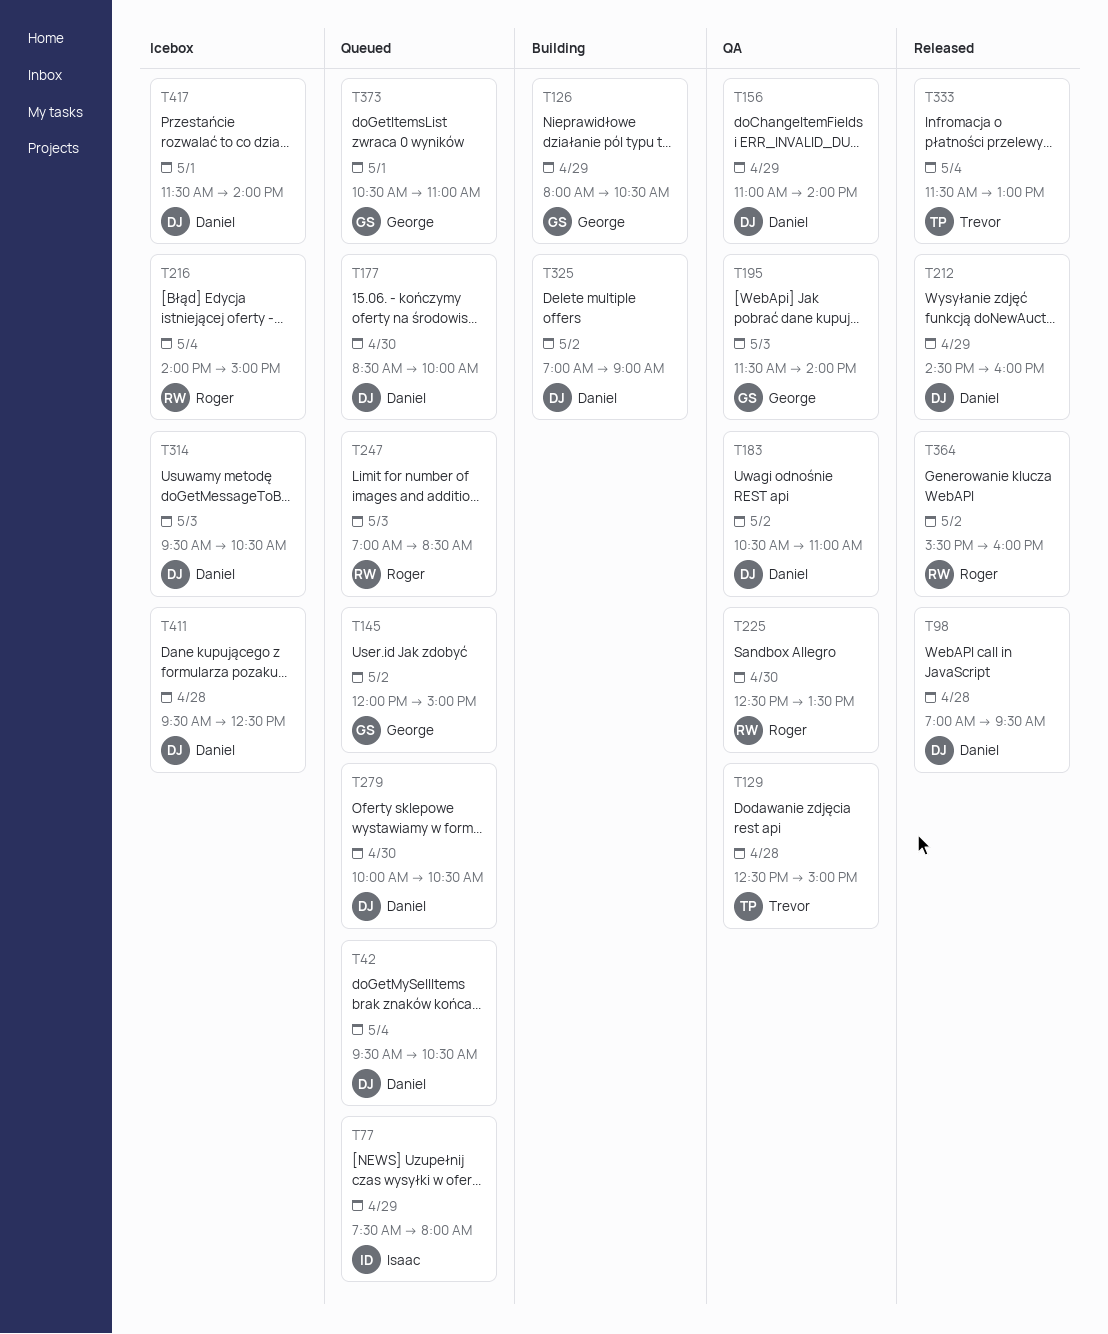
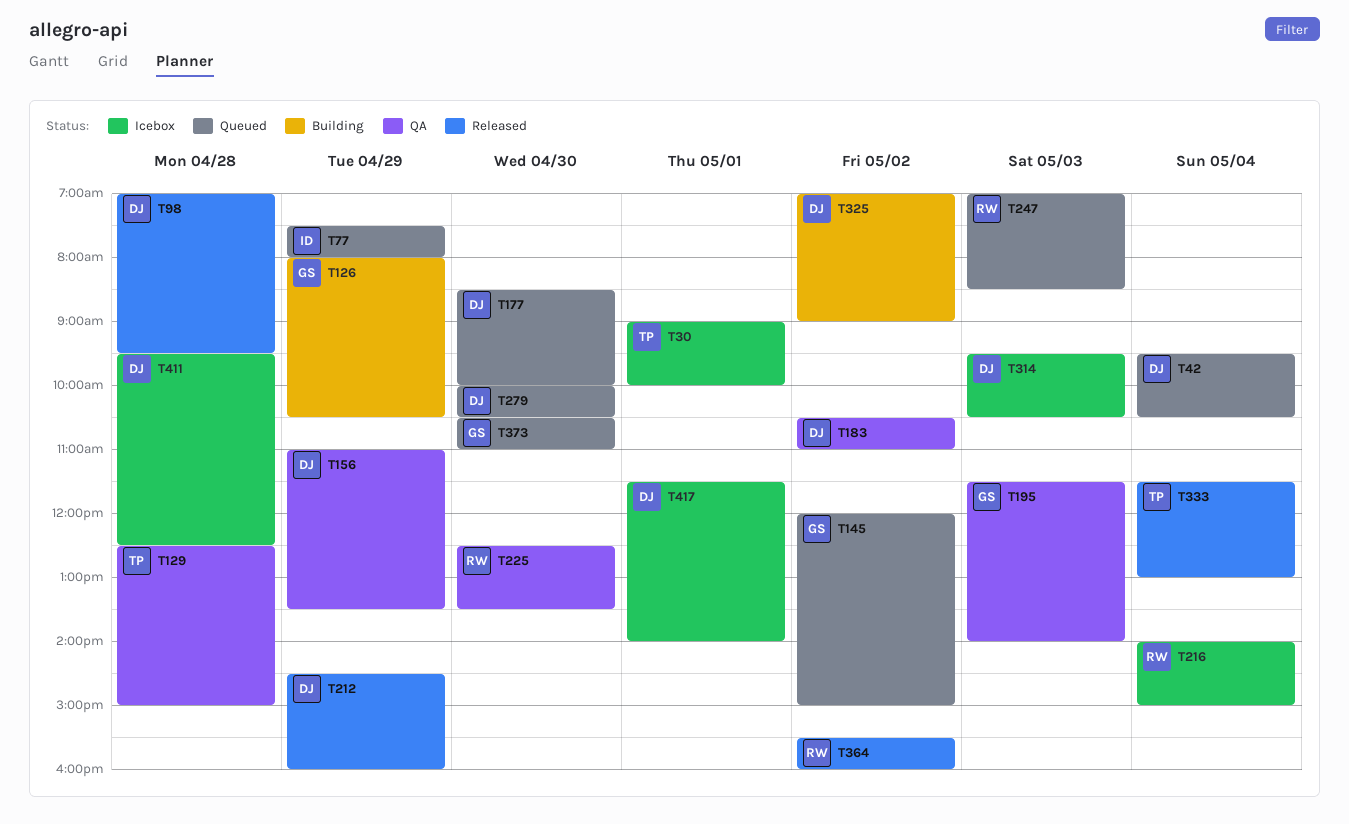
T30: none -> present
T156, ends: 14:00 -> 13:30
T373, day: May 1 -> Apr 30

